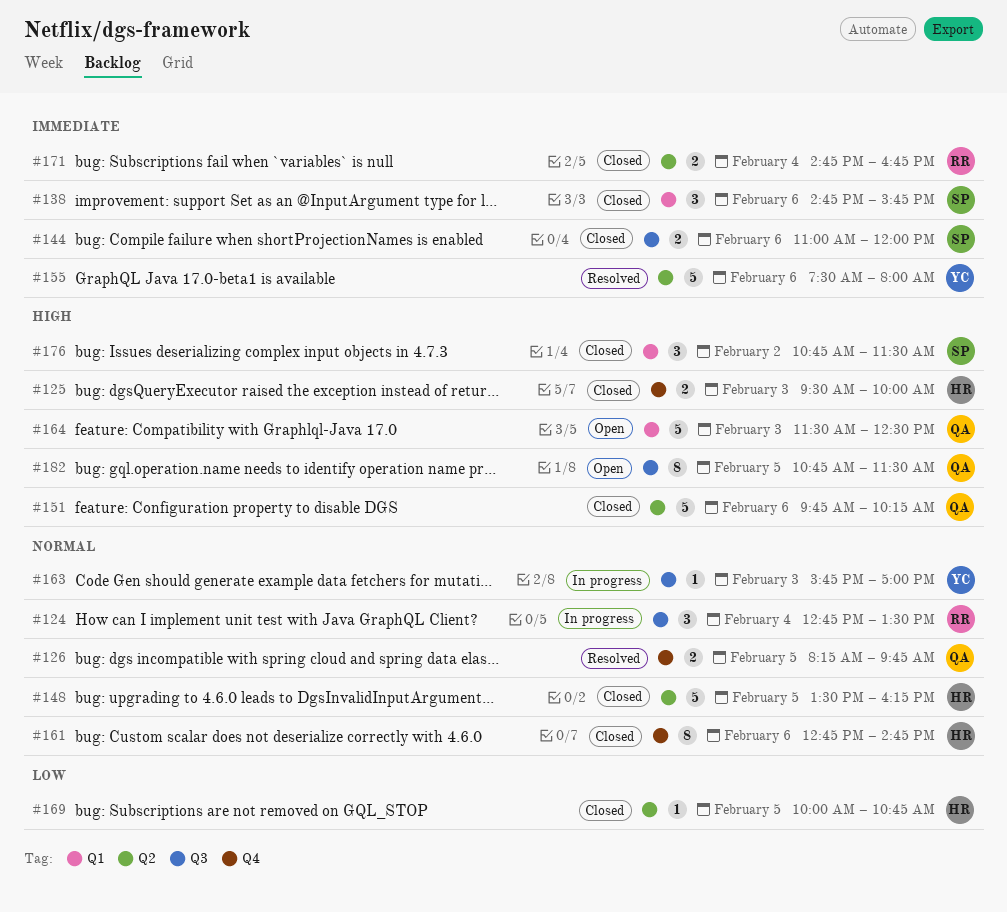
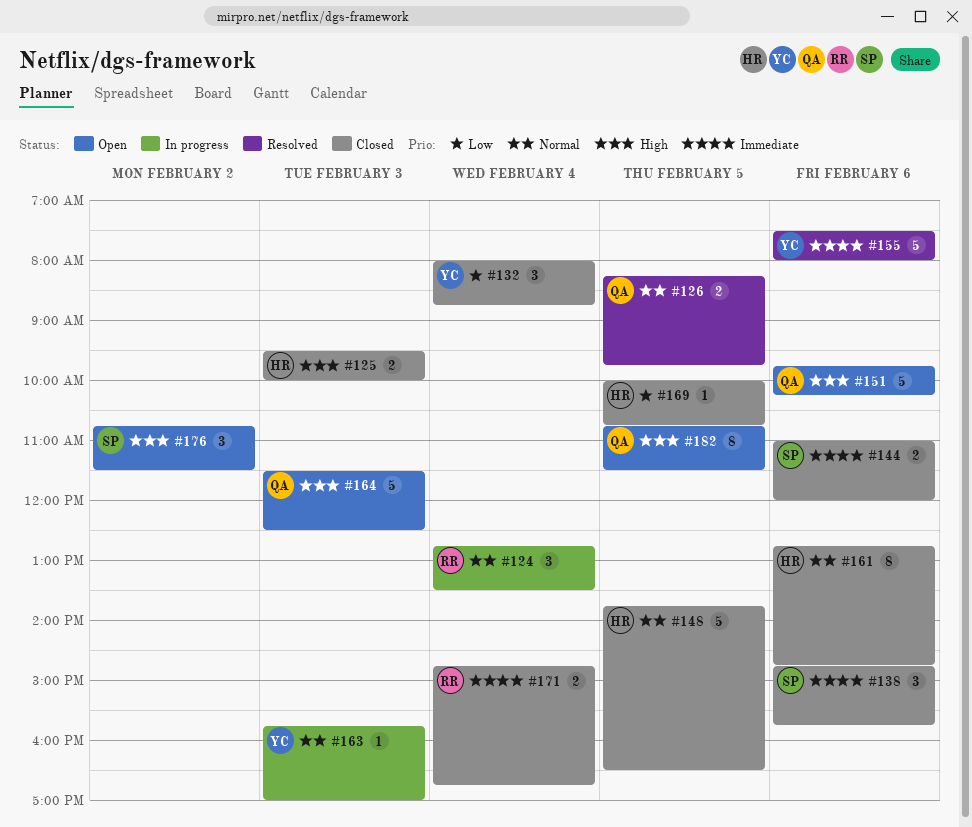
#132: none -> present
#148, begins: 13:30 -> 13:45
#148, ends: 16:15 -> 16:30
#151, status: Closed -> Open
#176, status: Closed -> Open

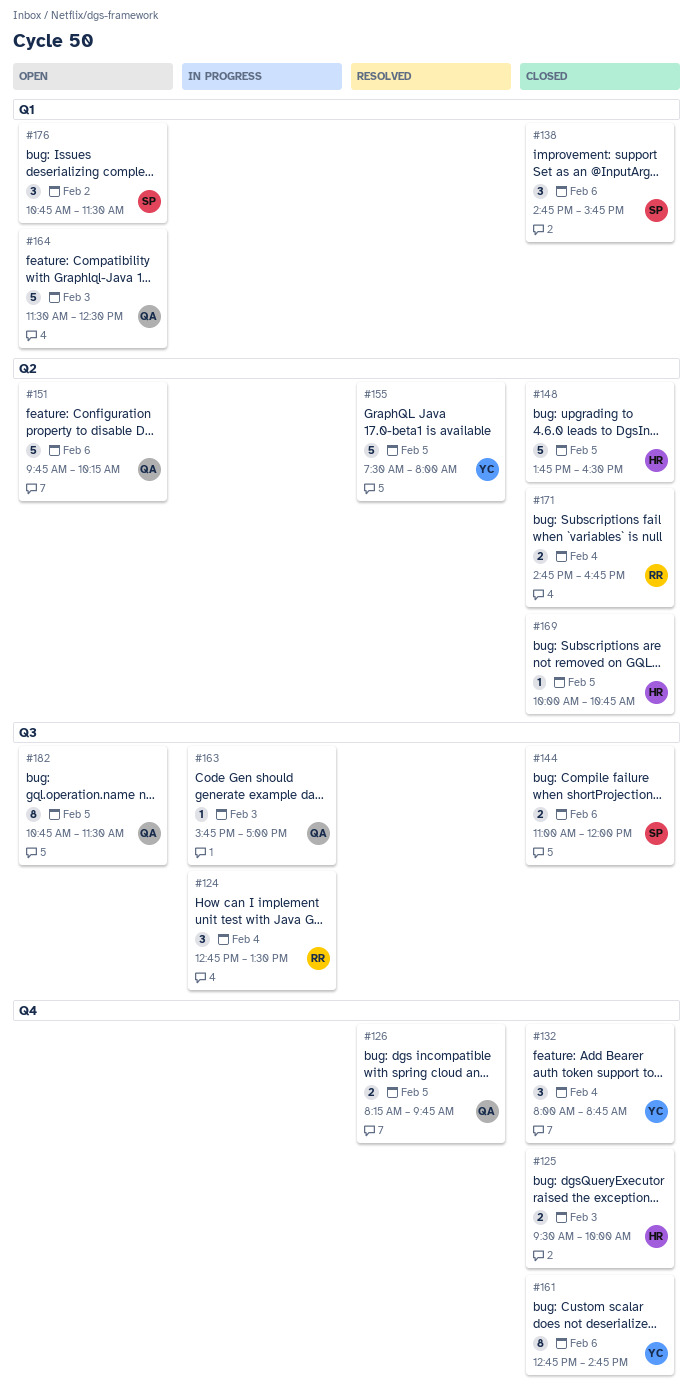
#155, day: Feb 6 -> Feb 5
#161, owner: HR -> YC
#163, owner: YC -> QA

